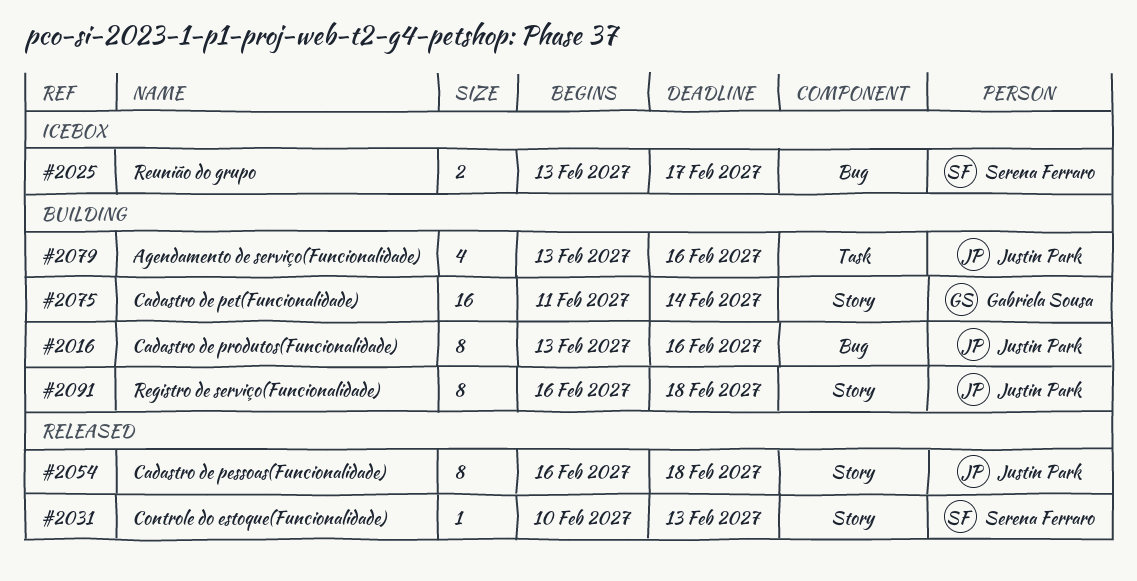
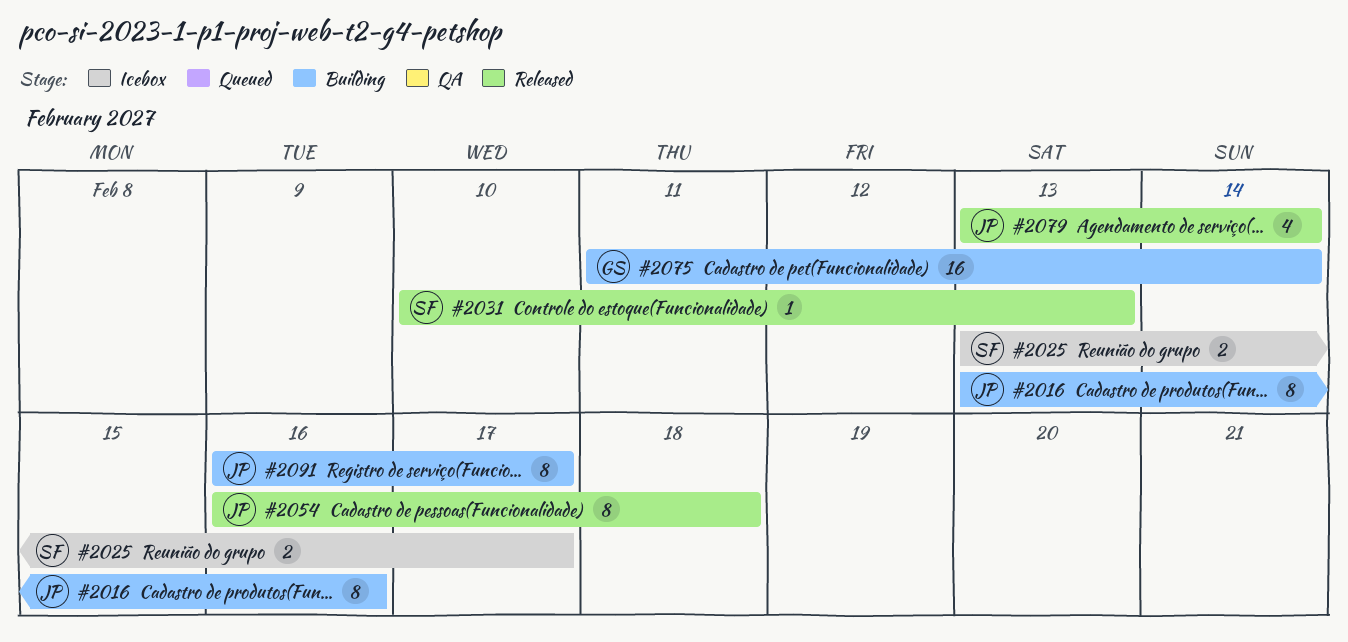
#2079, status: Building -> Released
#2079, due: Feb 16 -> Feb 14
#2091, due: Feb 18 -> Feb 17

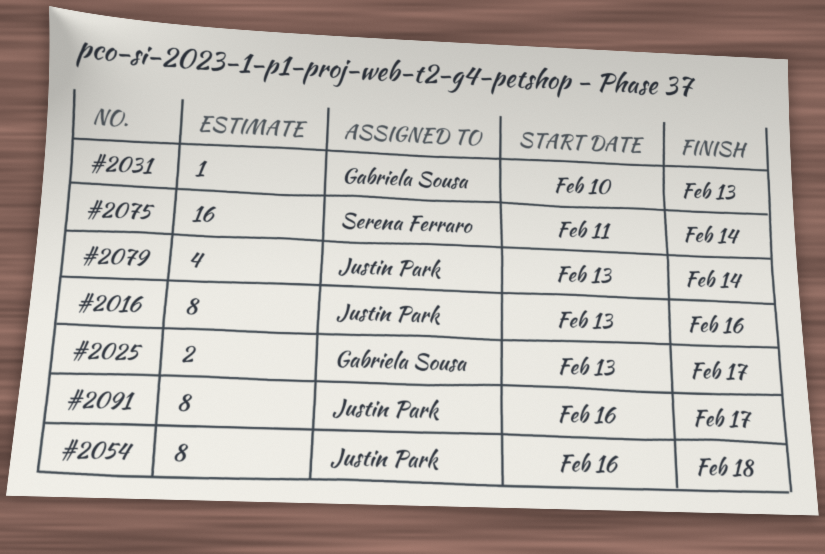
#2025, owner: Serena Ferraro -> Gabriela Sousa
#2031, owner: Serena Ferraro -> Gabriela Sousa
#2075, owner: Gabriela Sousa -> Serena Ferraro

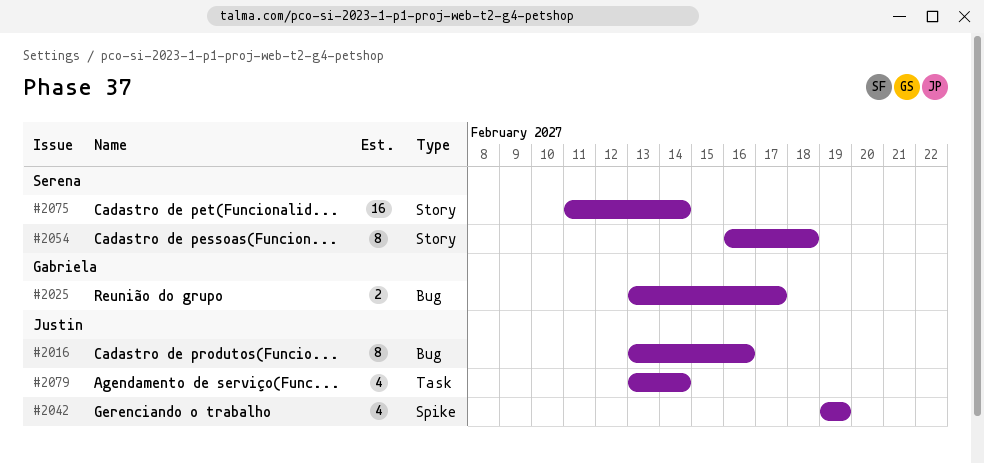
#2031: present -> none
#2042: none -> present
#2054, owner: Justin Park -> Serena Ferraro
#2091: present -> none

